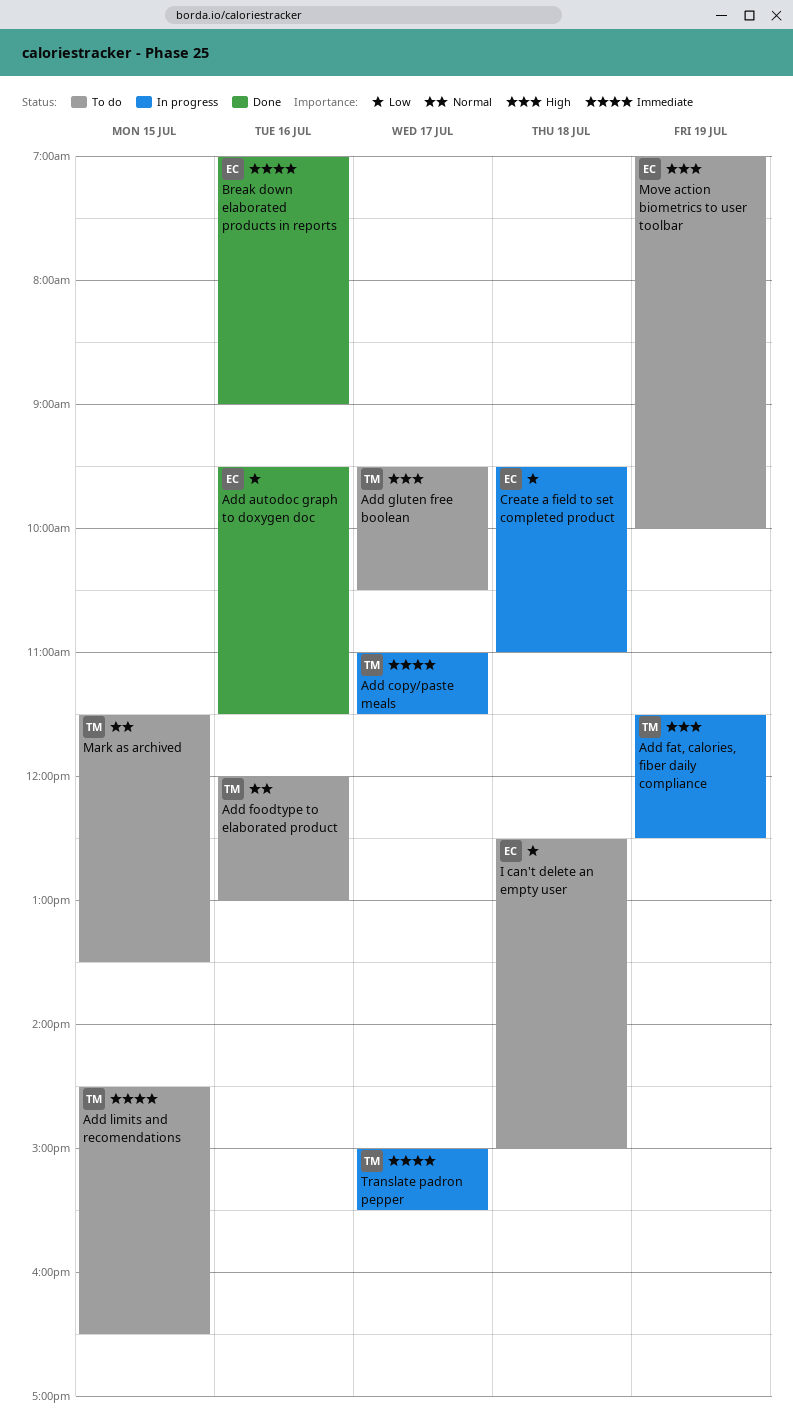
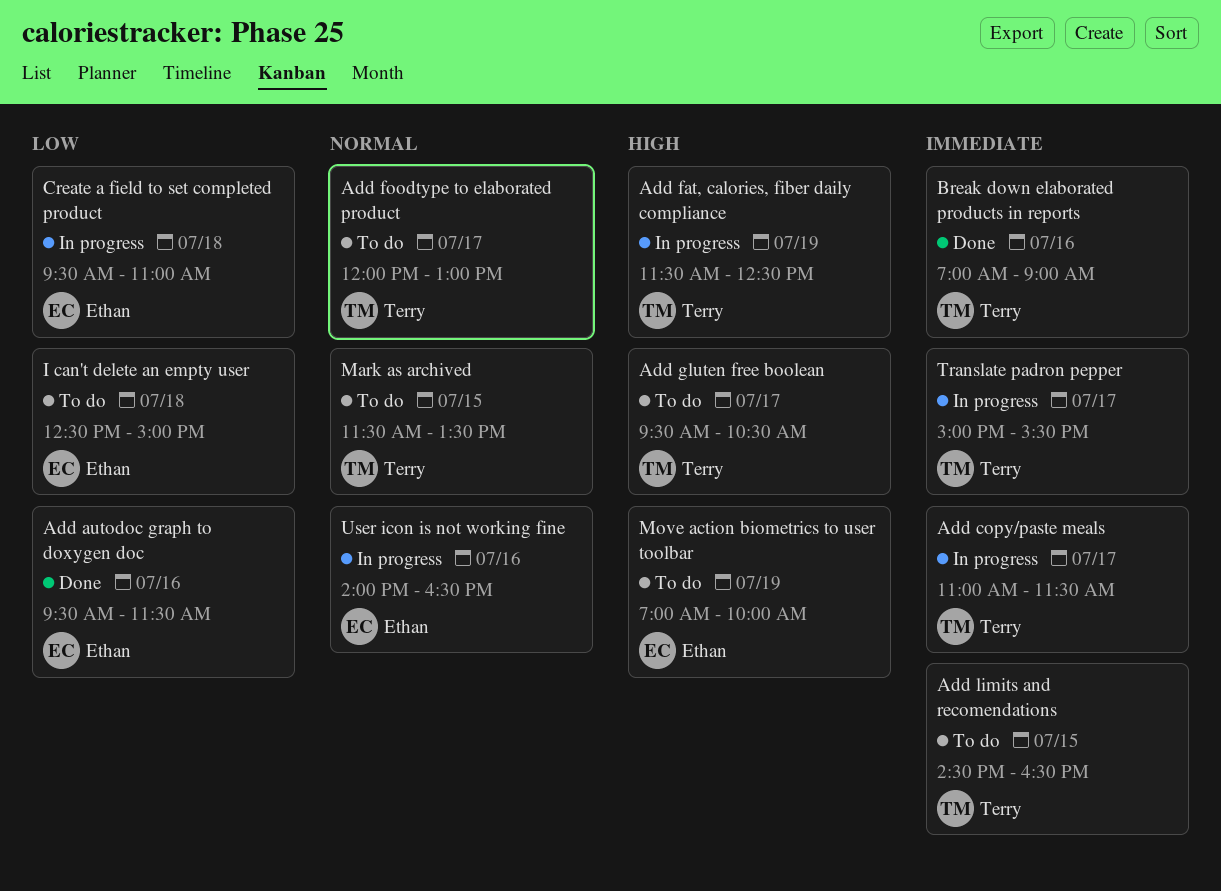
Add foodtype to elaborated product, day: Jul 16 -> Jul 17
Break down elaborated products in reports, owner: Ethan -> Terry
User icon is not working fine: none -> present

